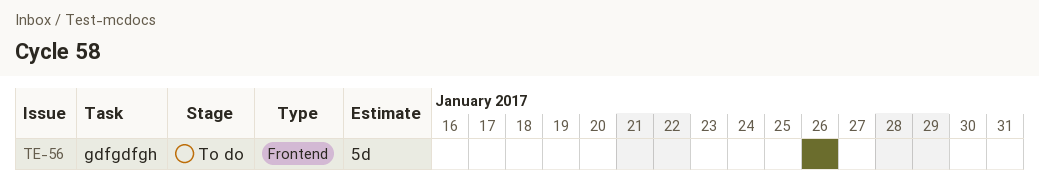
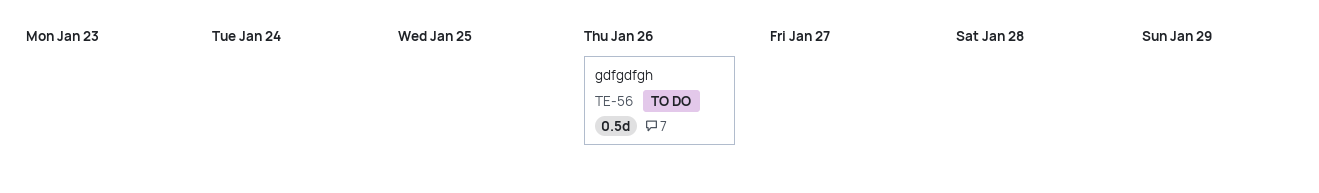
TE-56, estimate: 5d -> 0.5d

